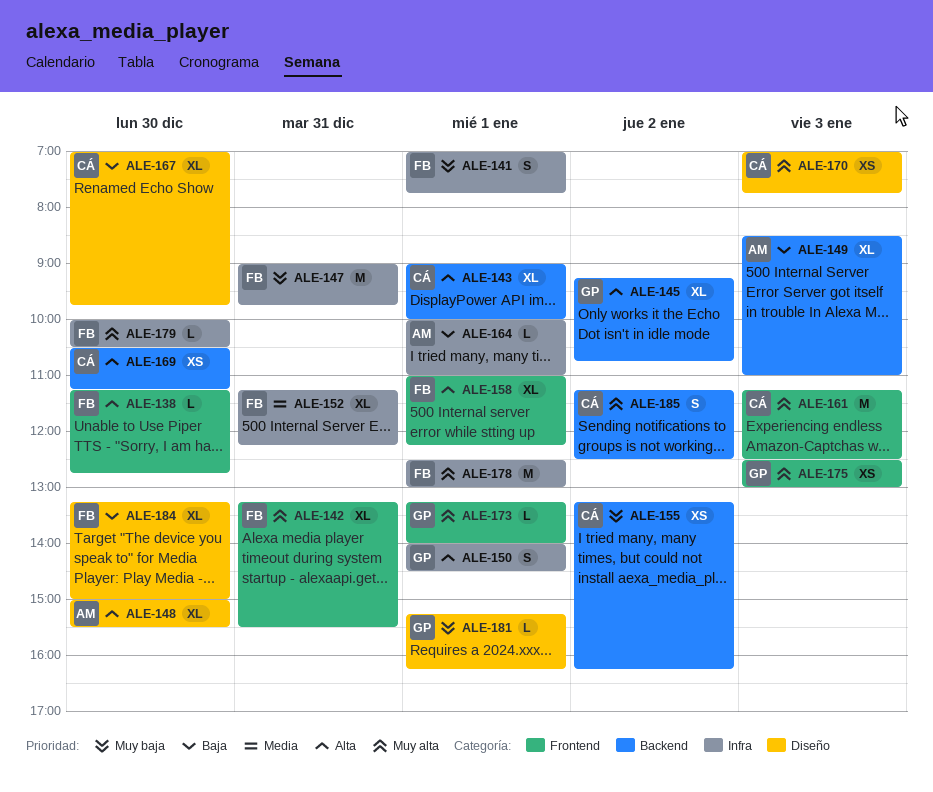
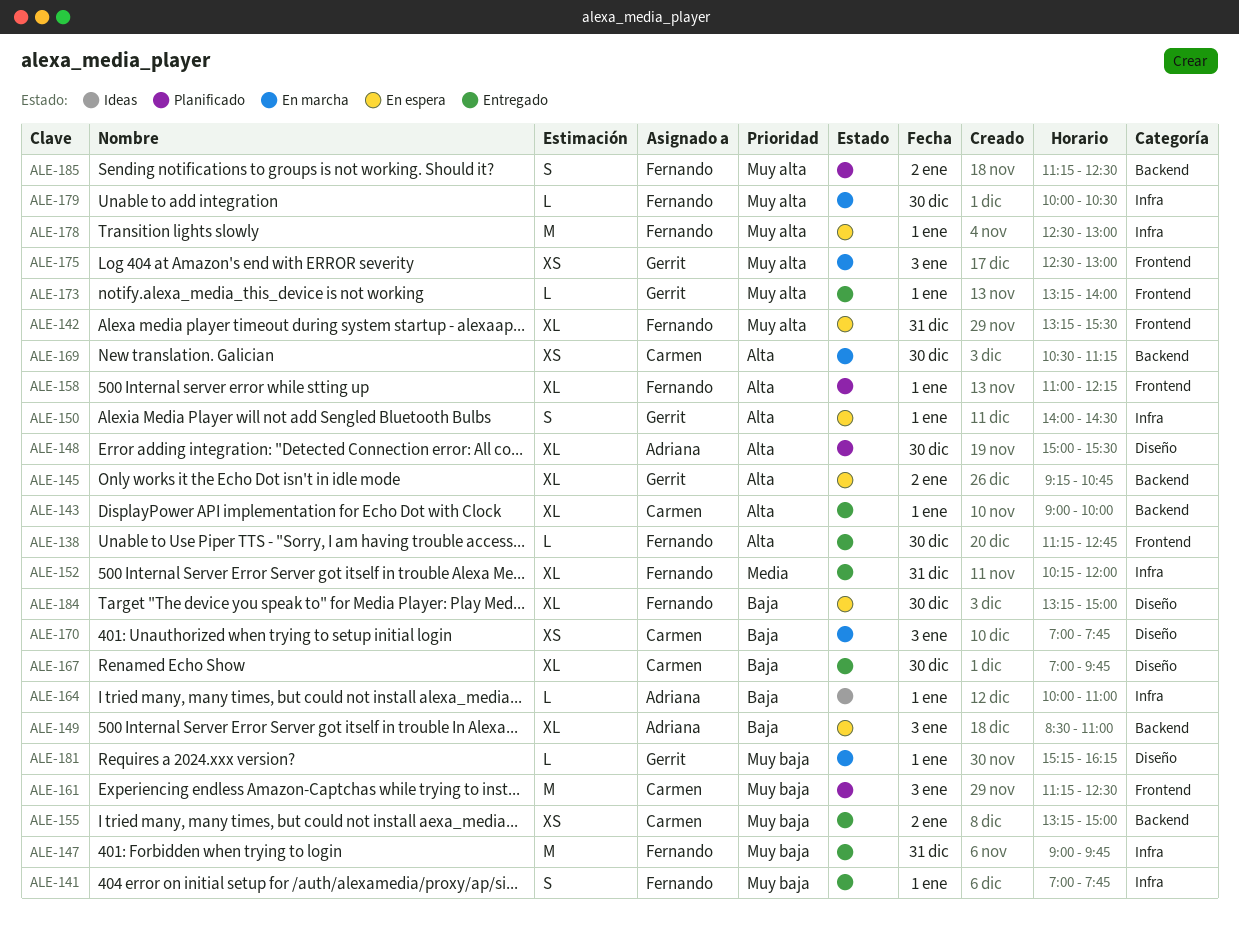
ALE-152, begins: 11:15 -> 10:15
ALE-152, ends: 12:15 -> 12:00
ALE-155, ends: 16:15 -> 15:00
ALE-161, priority: Muy alta -> Muy baja
ALE-170, priority: Muy alta -> Baja
ALE-185, owner: Carmen -> Fernando

